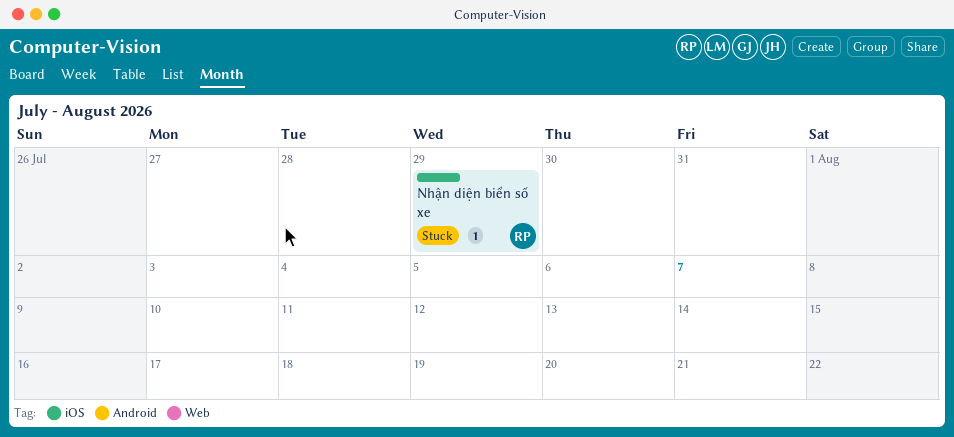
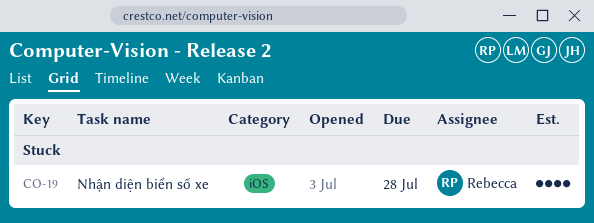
Nhận diện biển số xe, estimate: 1 -> 4
Nhận diện biển số xe, due: Jul 29 -> Jul 28

